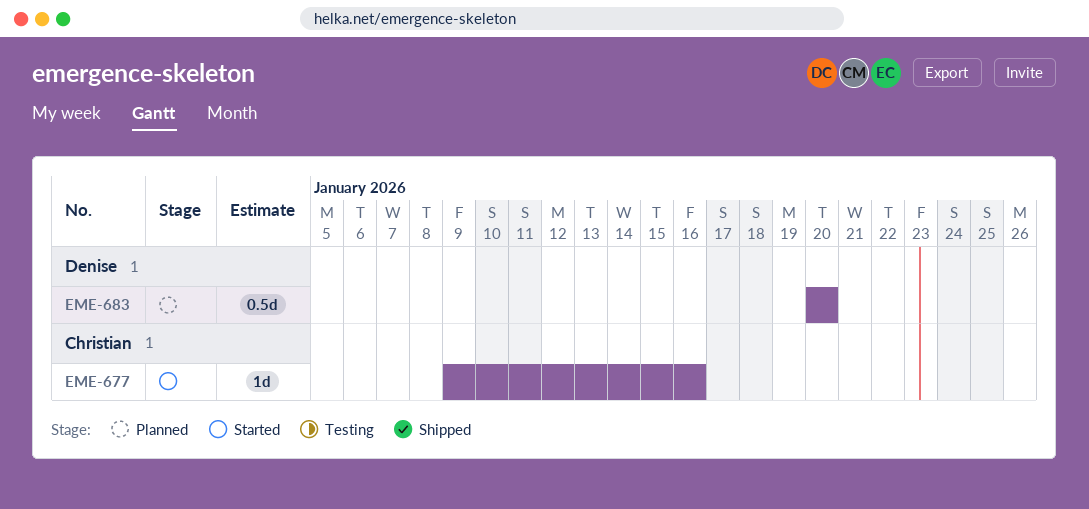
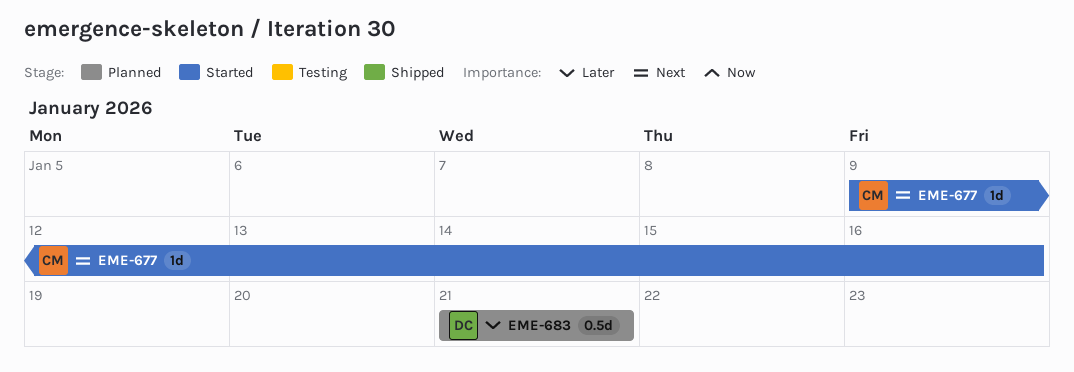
EME-683, start: Jan 20 -> Jan 21
EME-683, due: Jan 20 -> Jan 21

